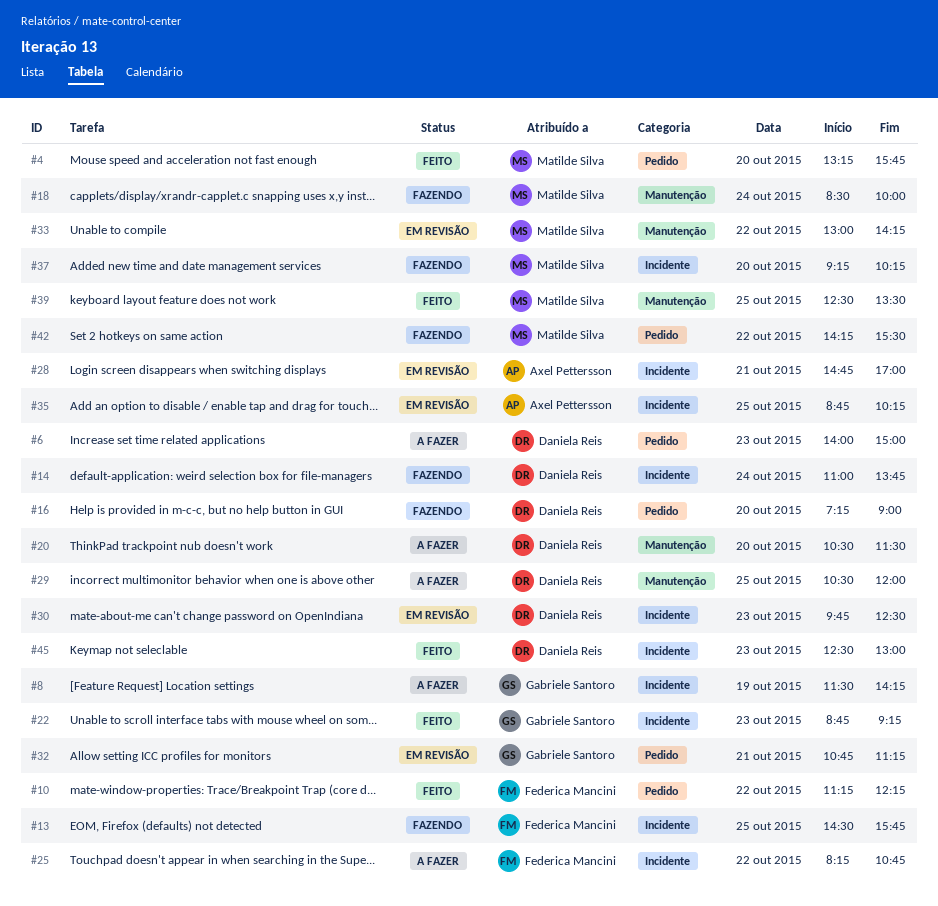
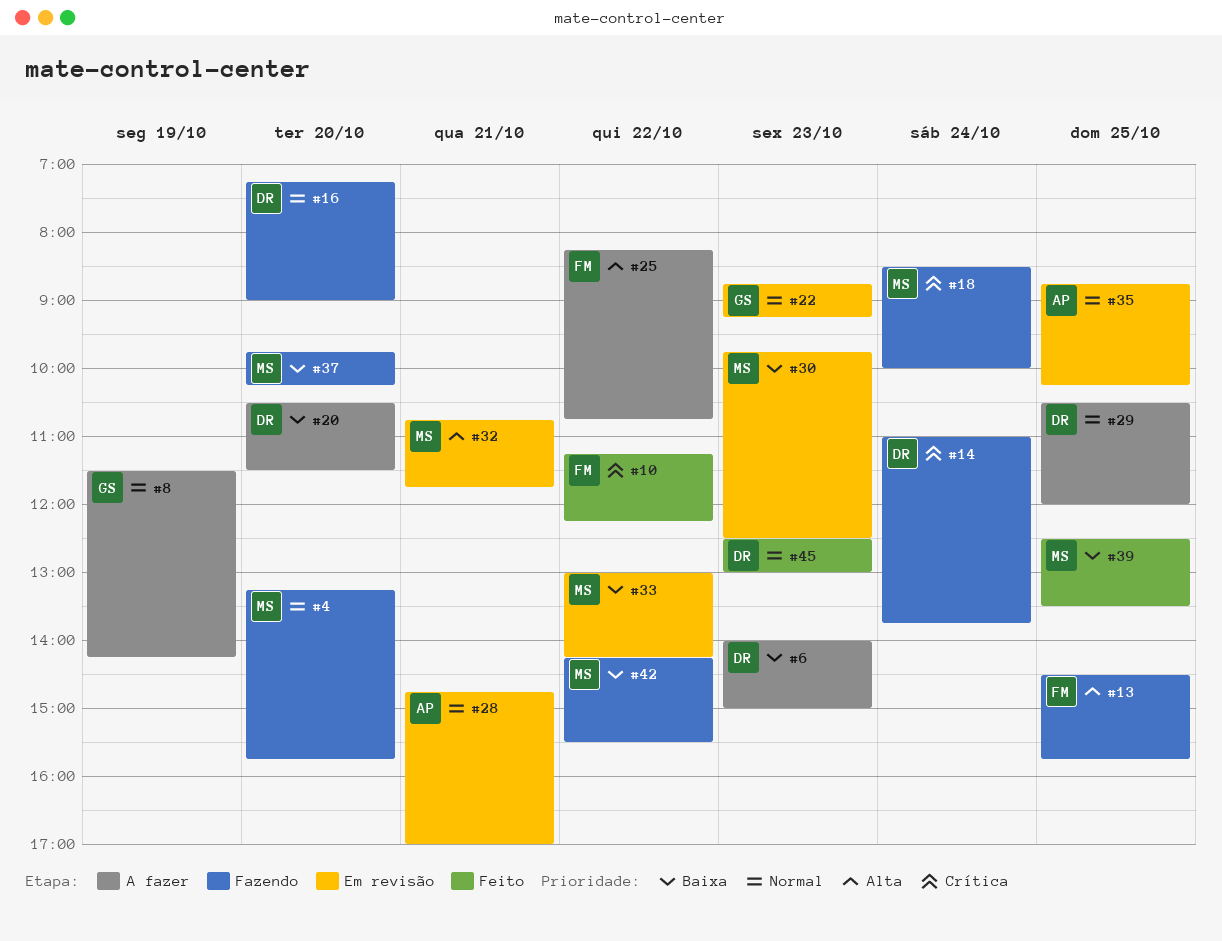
#4, status: Feito -> Fazendo
#22, status: Feito -> Em revisão
#30, owner: Daniela Reis -> Matilde Silva
#32, owner: Gabriele Santoro -> Matilde Silva
#32, ends: 11:15 -> 11:45
#37, begins: 09:15 -> 09:45

